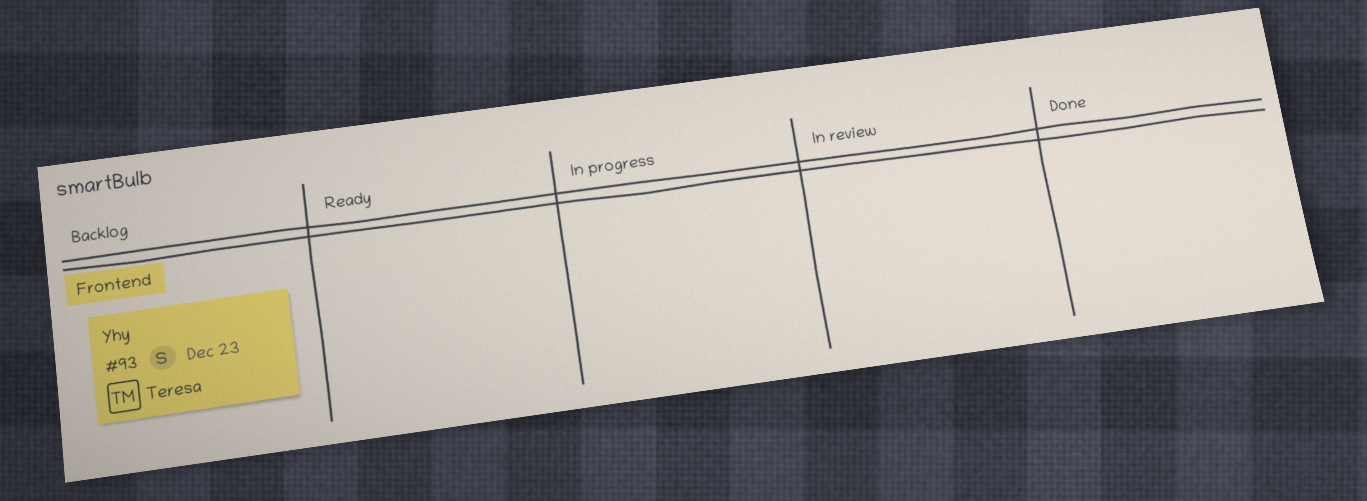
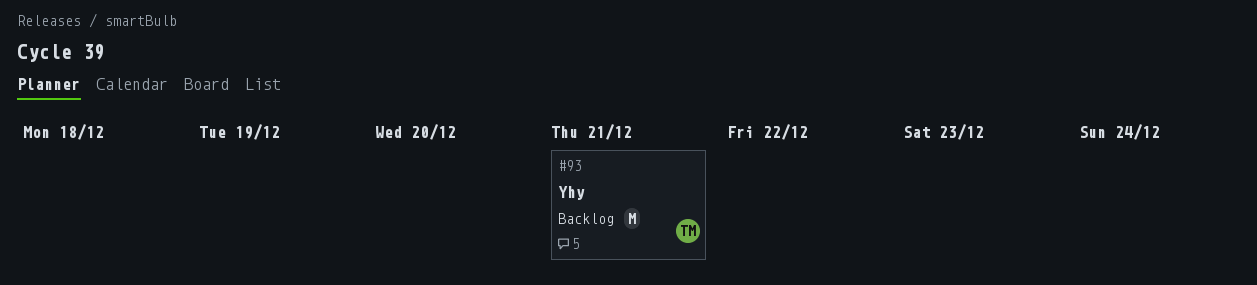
#93, estimate: S -> M
#93, due: Dec 23 -> Dec 21

